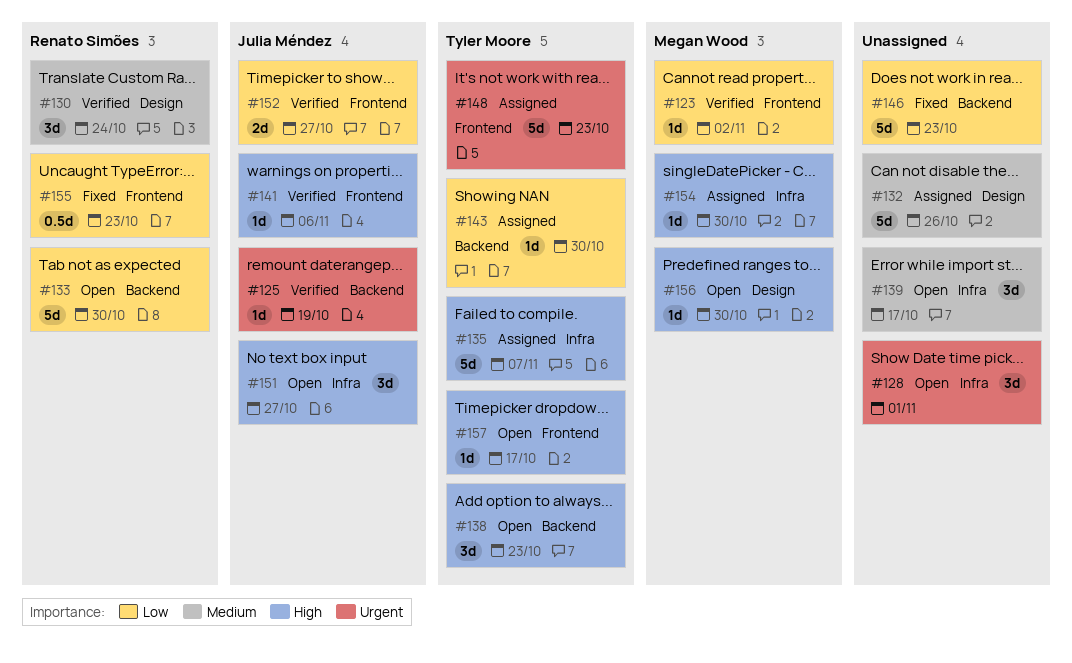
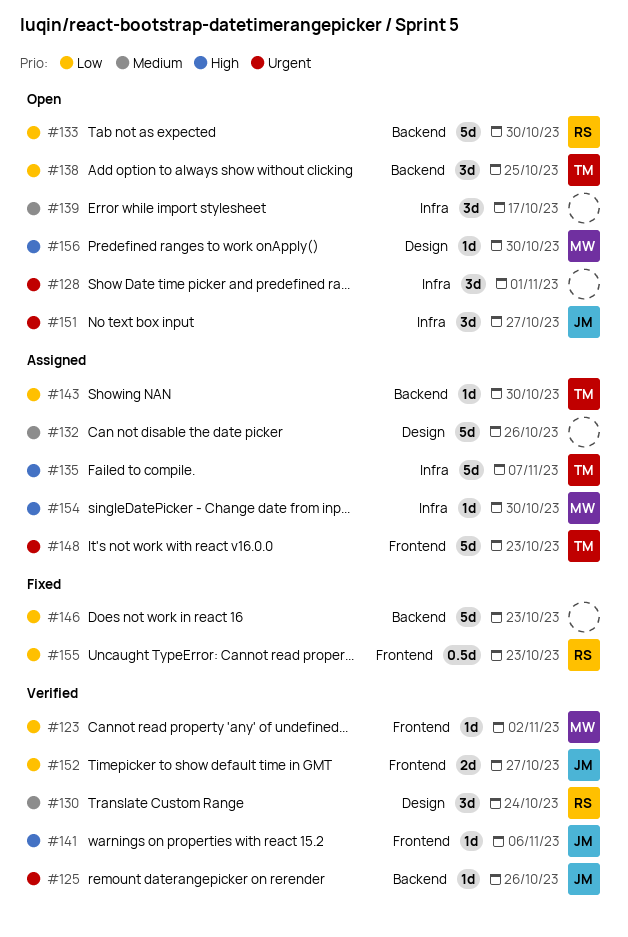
#125, due: Oct 19 -> Oct 26
#138, priority: High -> Low
#138, due: Oct 23 -> Oct 25
#151, priority: High -> Urgent
#157: present -> none

